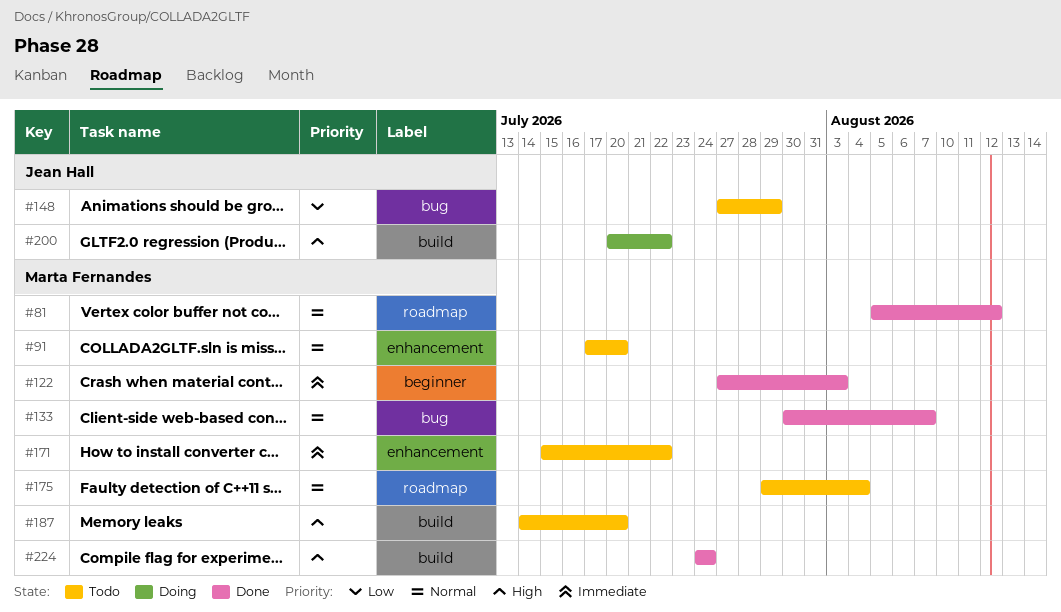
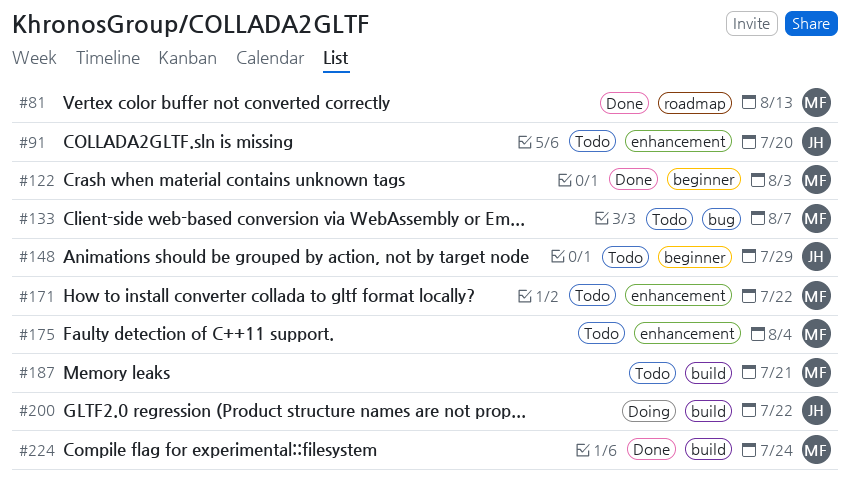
#81, due: Aug 12 -> Aug 13
#91, owner: Marta Fernandes -> Jean Hall
#133, status: Done -> Todo
#148, label: bug -> beginner
#175, label: roadmap -> enhancement
#187, due: Jul 20 -> Jul 21

